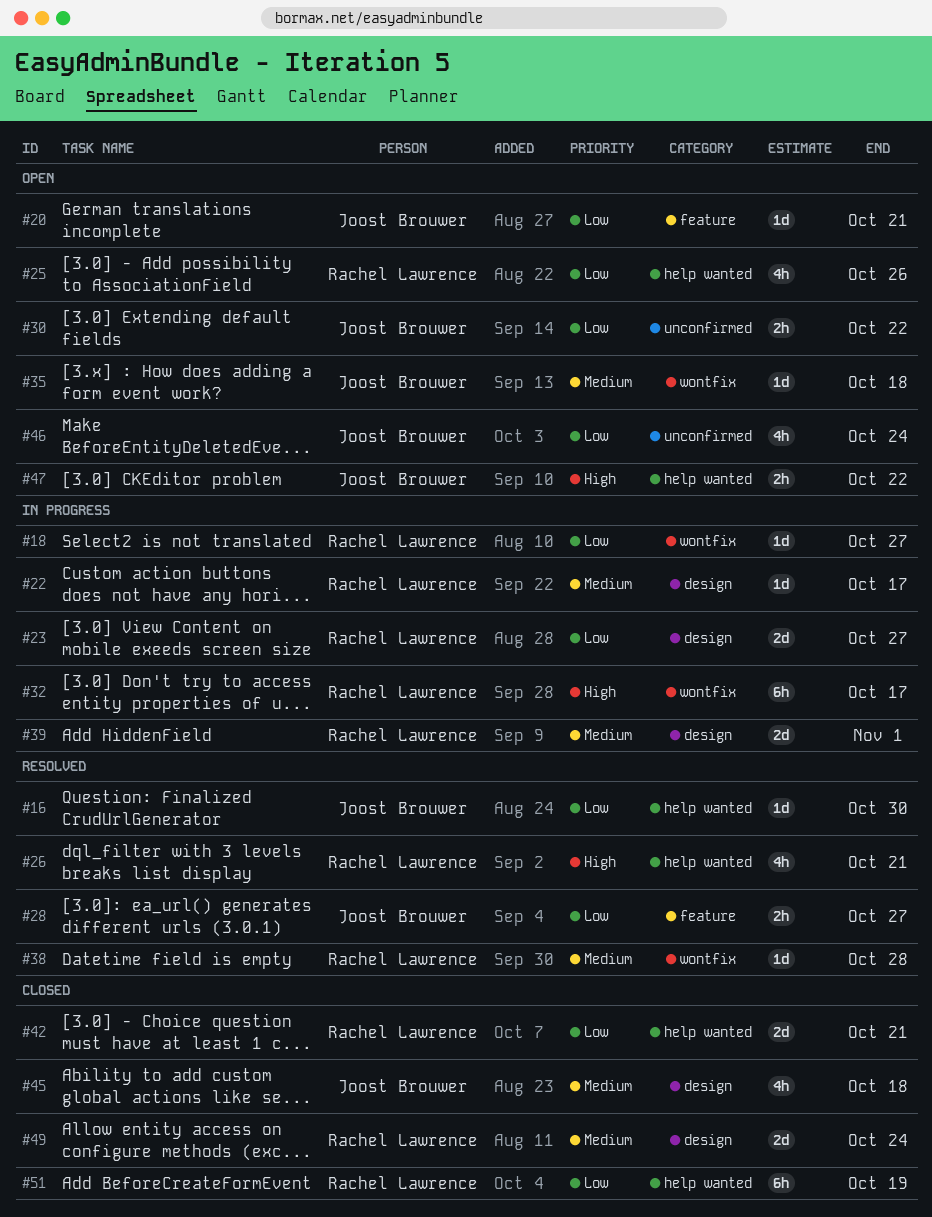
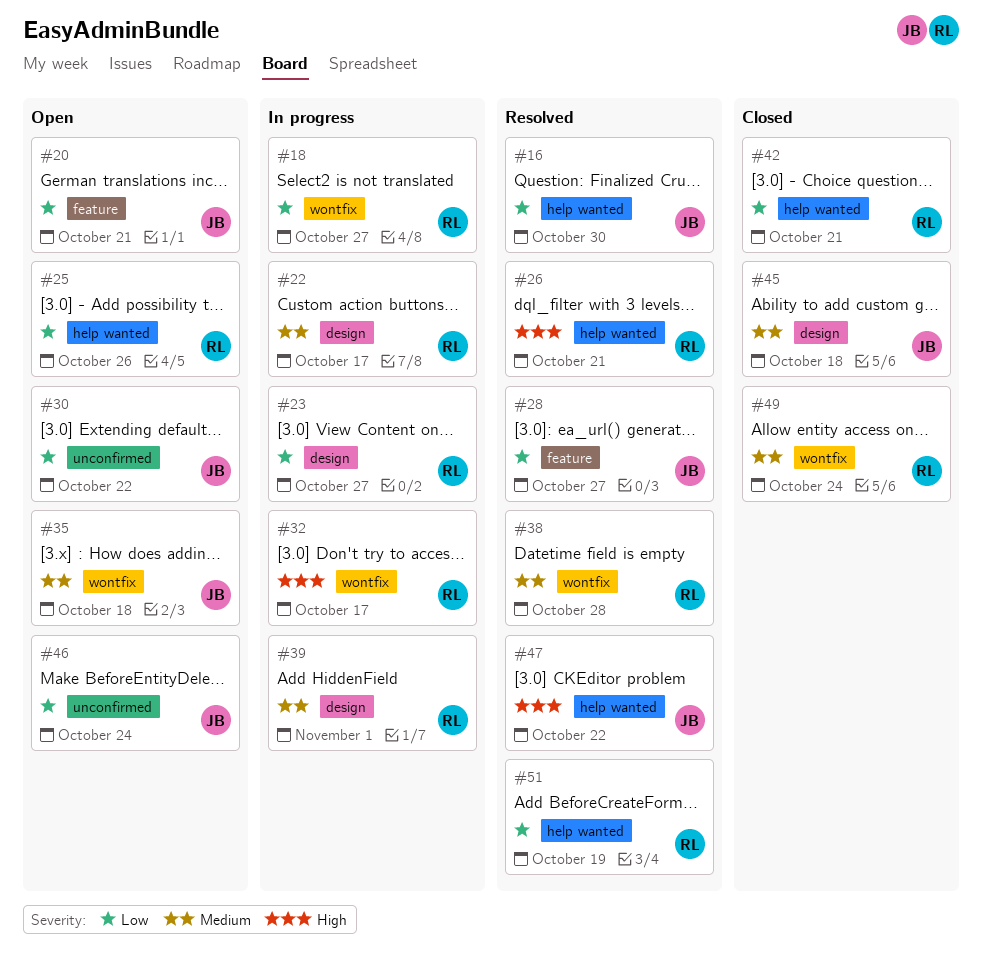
#47, status: Open -> Resolved
#49, label: design -> wontfix
#51, status: Closed -> Resolved

